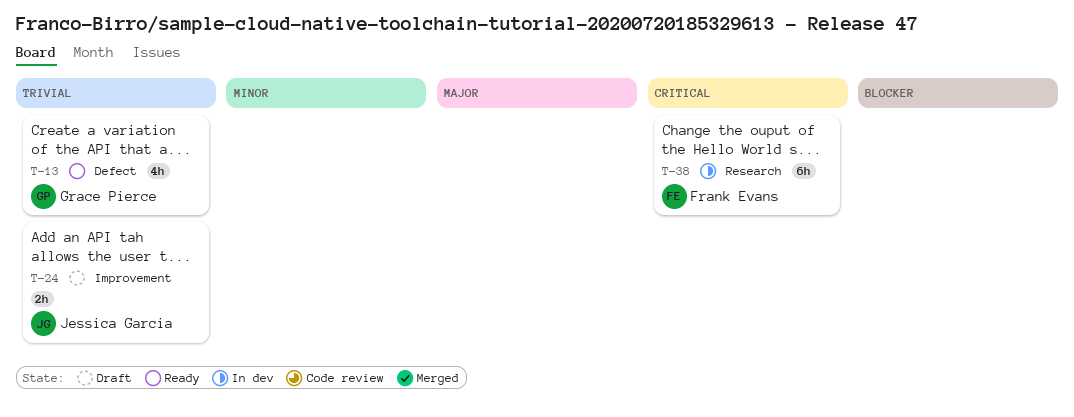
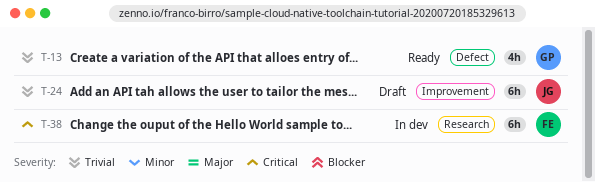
T-24, estimate: 2h -> 6h

